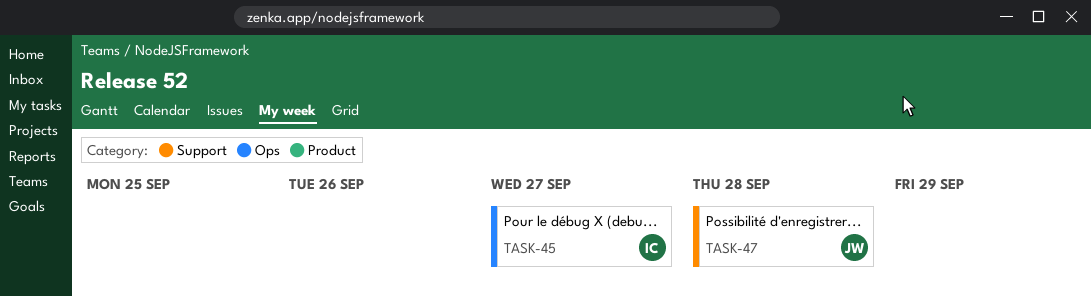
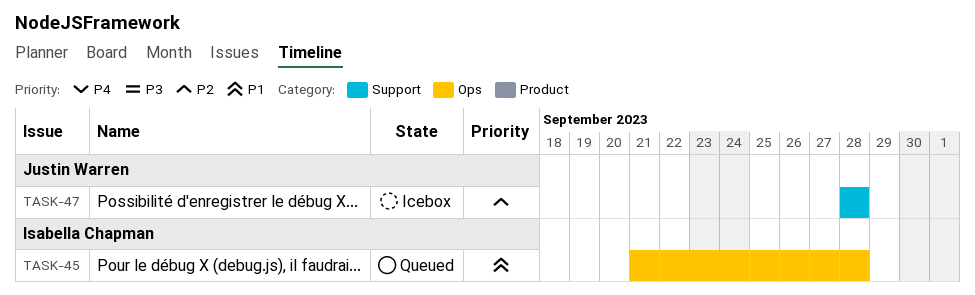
TASK-45, due: Sep 27 -> Sep 28

